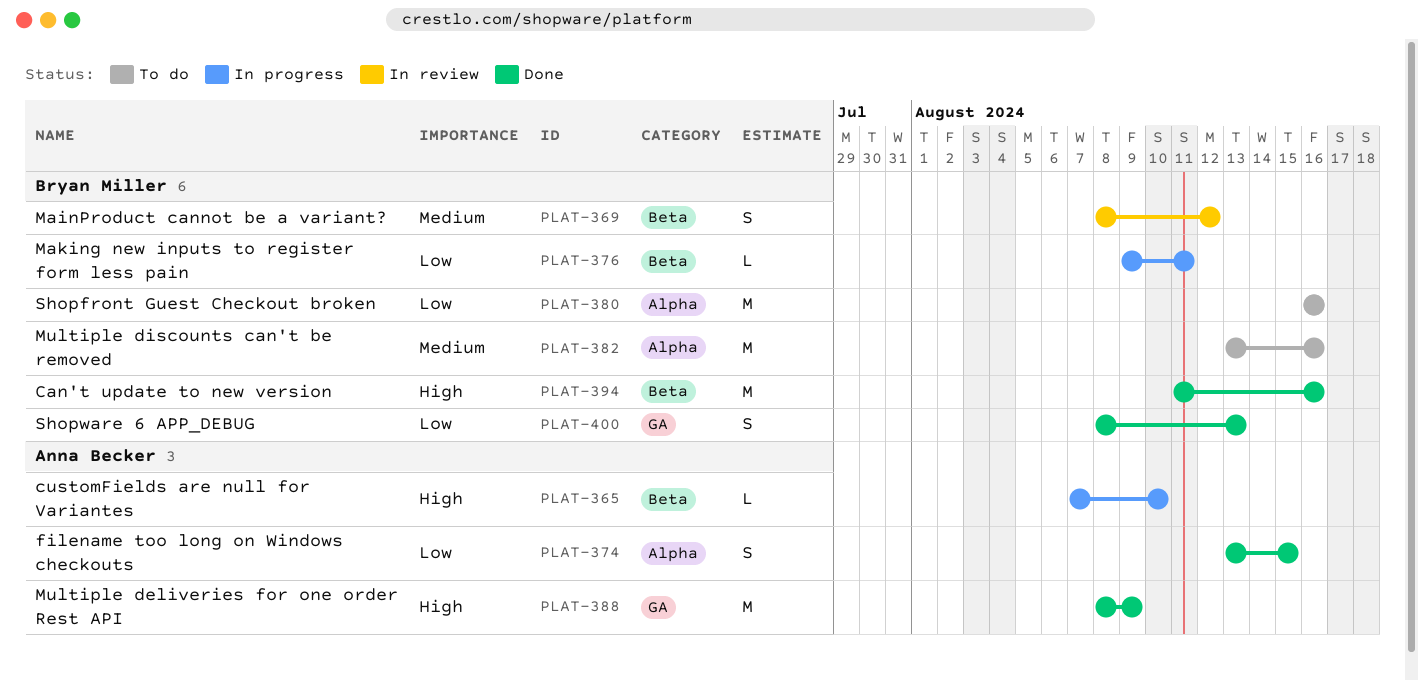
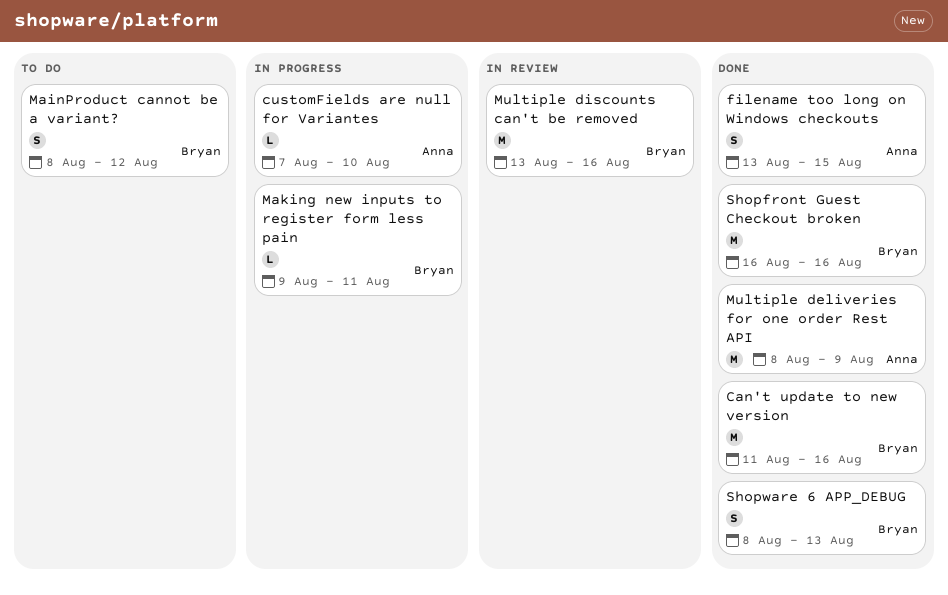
MainProduct cannot be a variant?, status: In review -> To do
Multiple discounts can't be removed, status: To do -> In review
Shopfront Guest Checkout broken, status: To do -> Done

